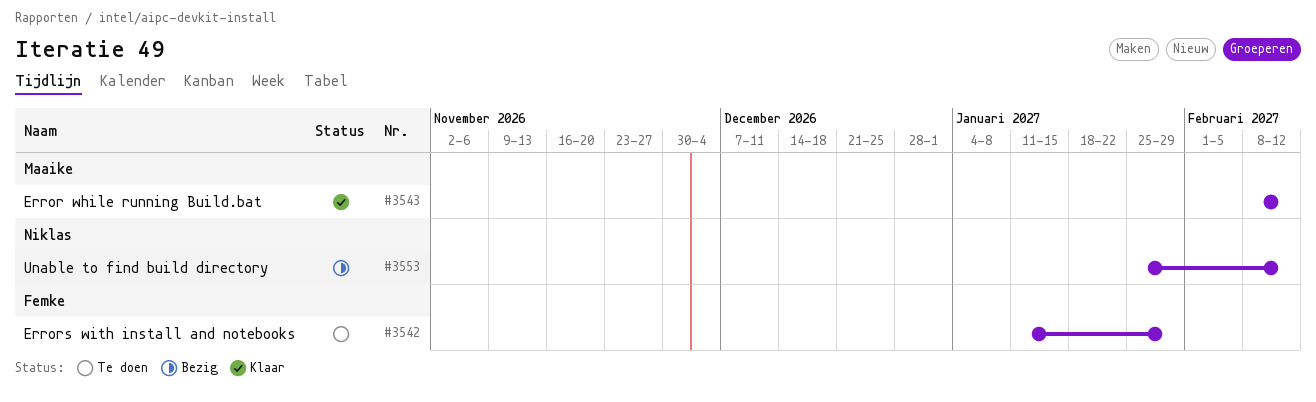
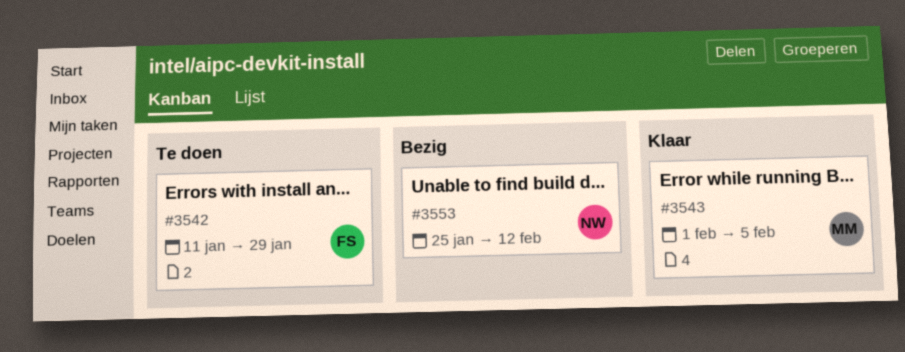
#3543, start: Feb 8 -> Feb 1
#3543, due: Feb 12 -> Feb 5

